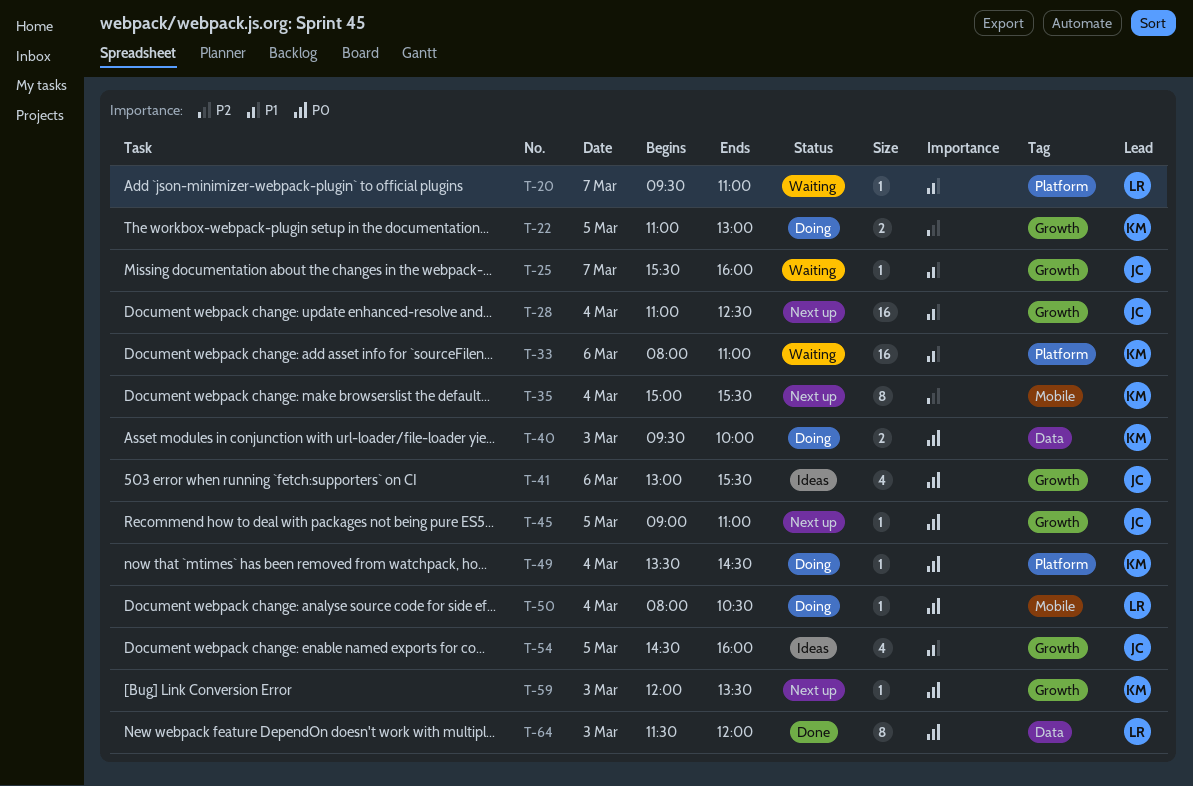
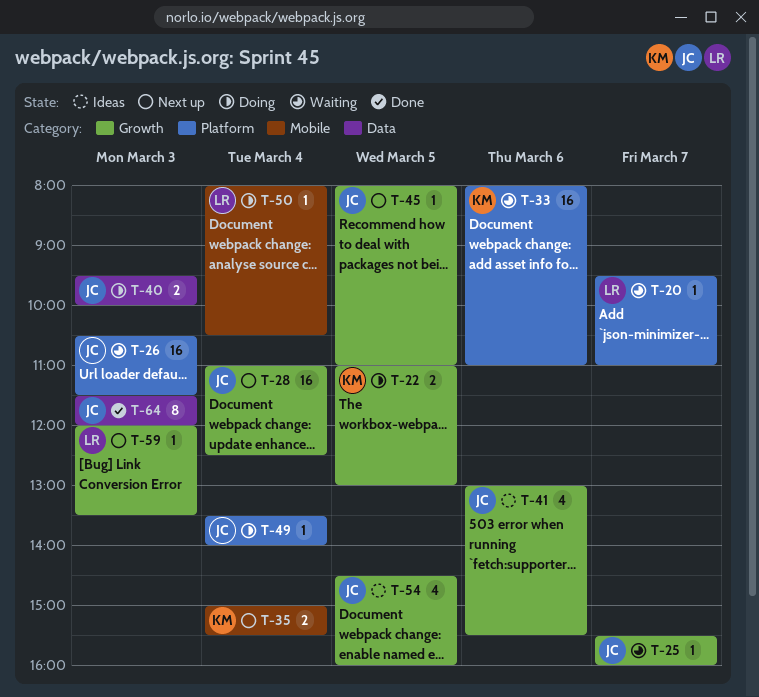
T-26: none -> present
T-35, estimate: 8 -> 2
T-40, owner: KM -> JC
T-45, begins: 09:00 -> 08:00
T-49, owner: KM -> JC
T-49, ends: 14:30 -> 14:00
T-59, owner: KM -> LR
T-64, owner: LR -> JC

